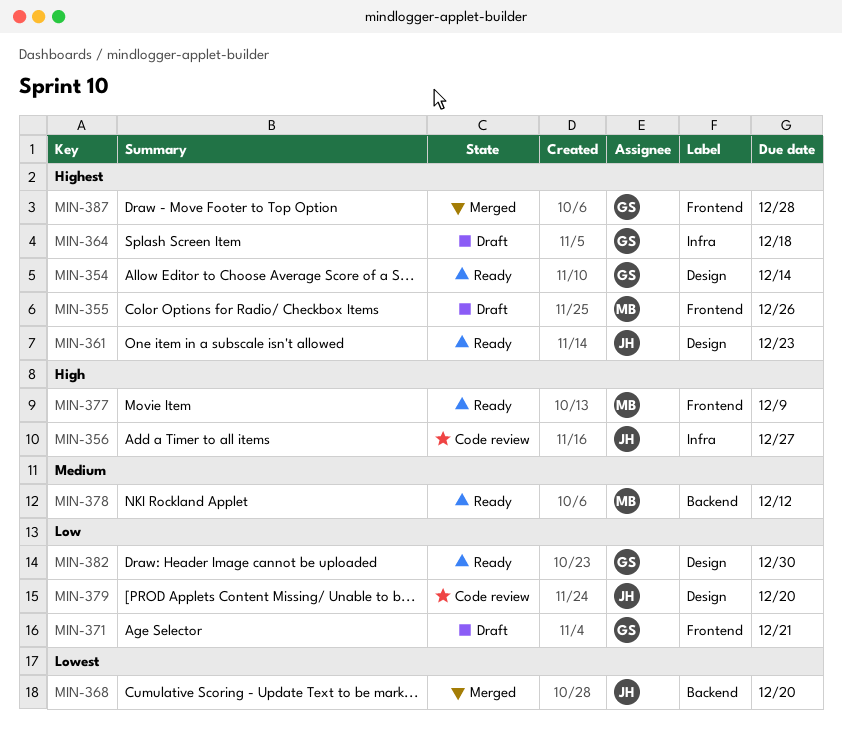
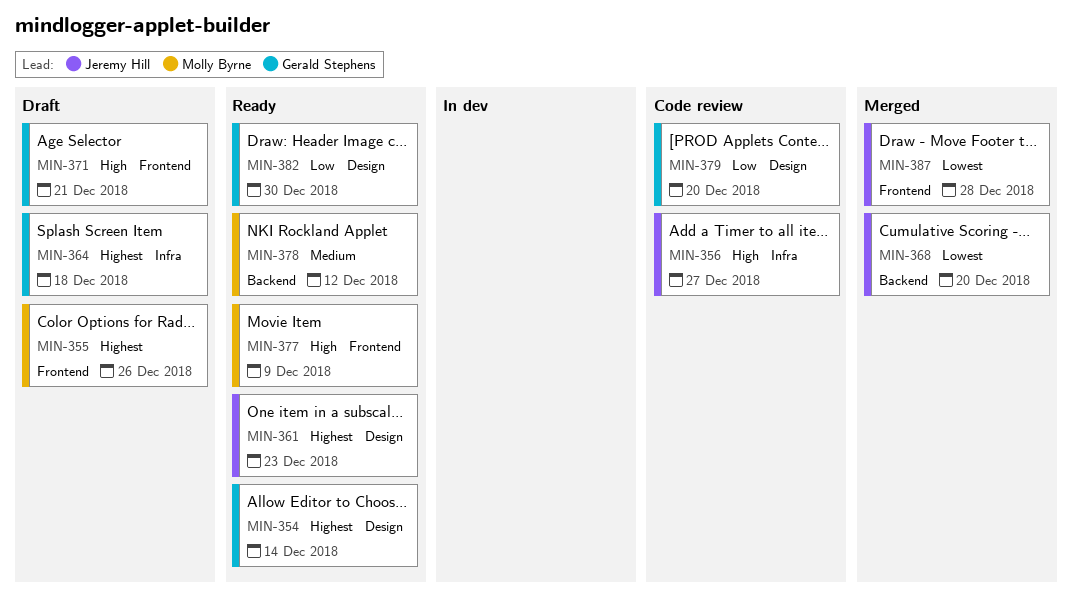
MIN-371, priority: Low -> High
MIN-379, owner: Jeremy Hill -> Gerald Stephens
MIN-387, owner: Gerald Stephens -> Jeremy Hill
MIN-387, priority: Highest -> Lowest

